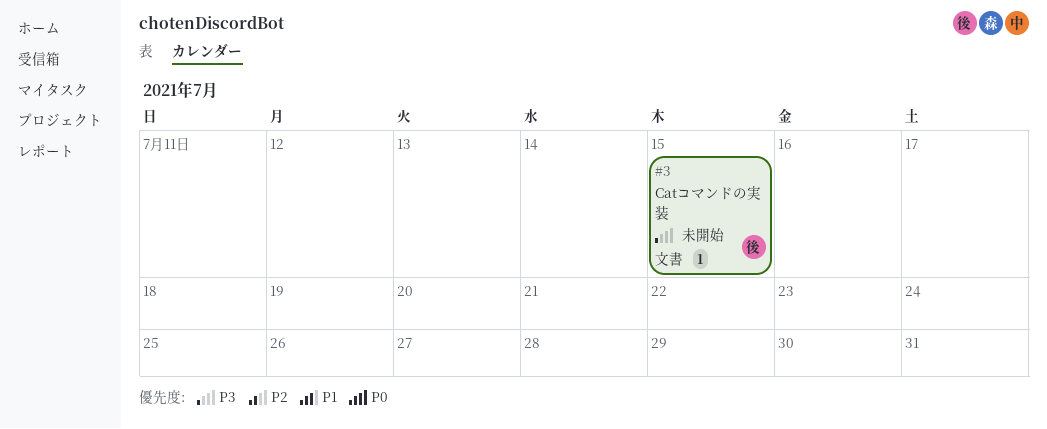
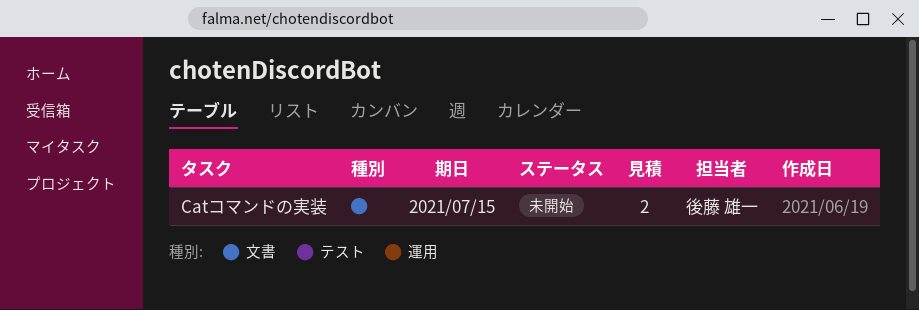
Catコマンドの実装, estimate: 1 -> 2

